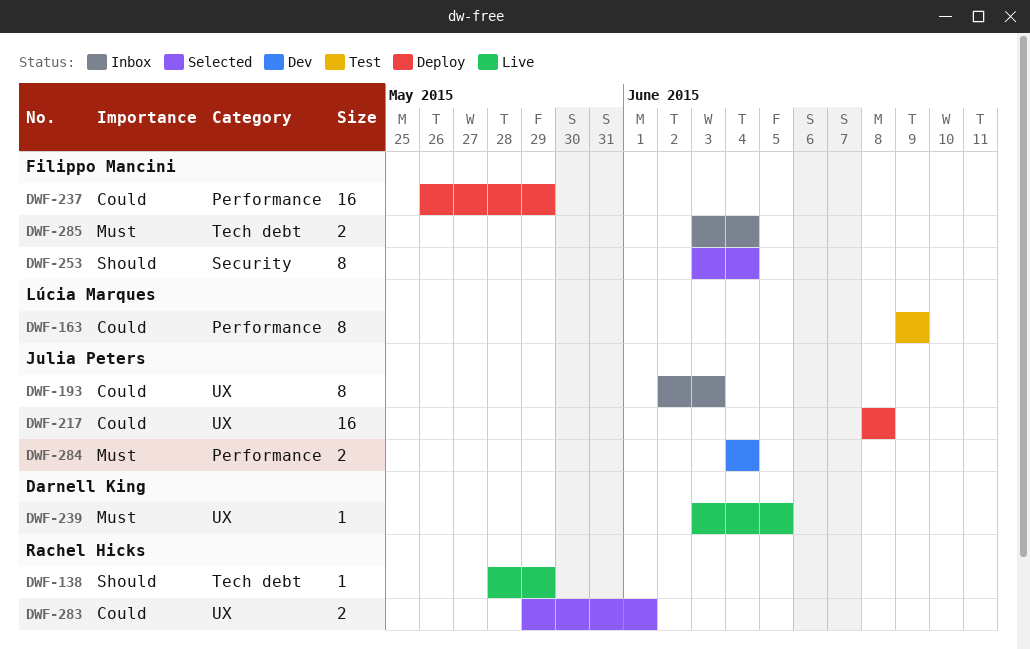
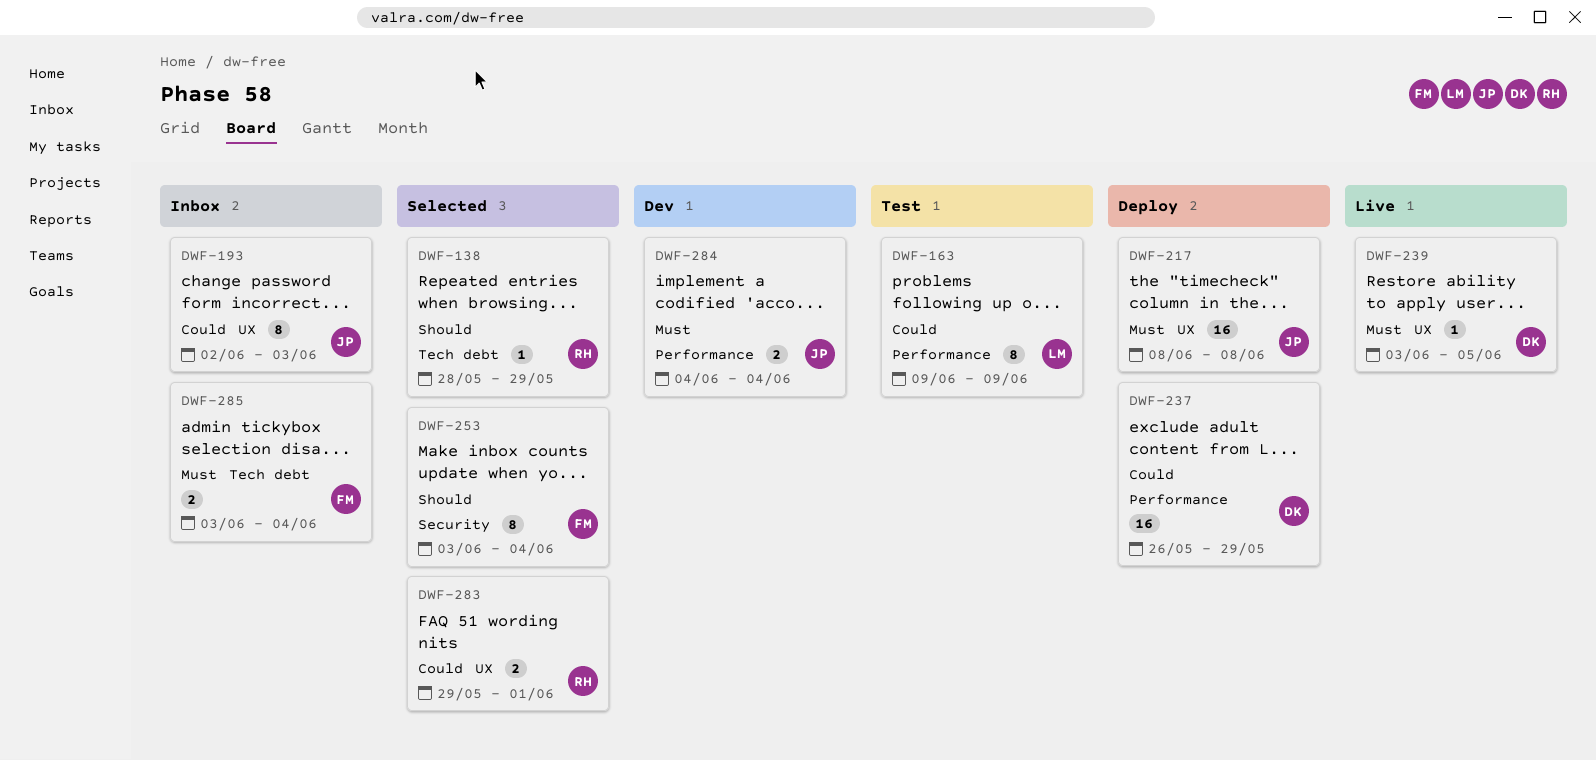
DWF-138, status: Live -> Selected
DWF-217, priority: Could -> Must
DWF-237, owner: Filippo Mancini -> Darnell King

